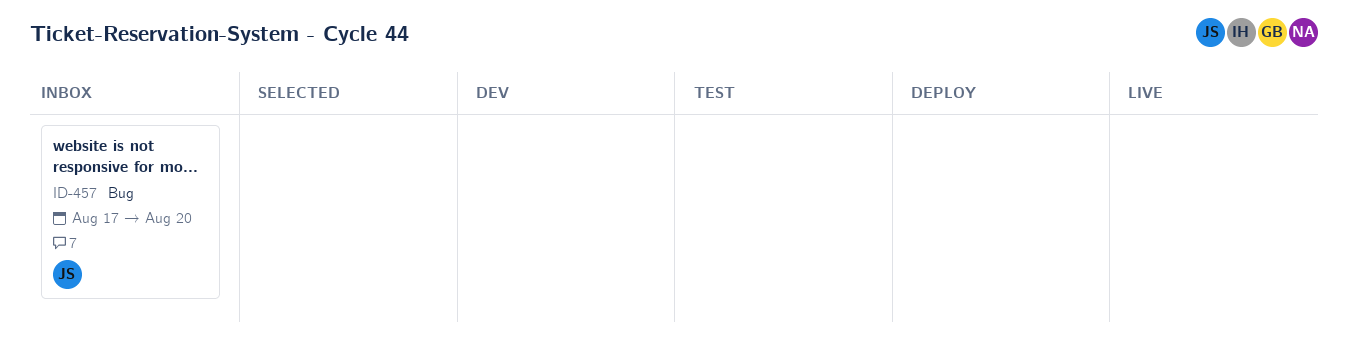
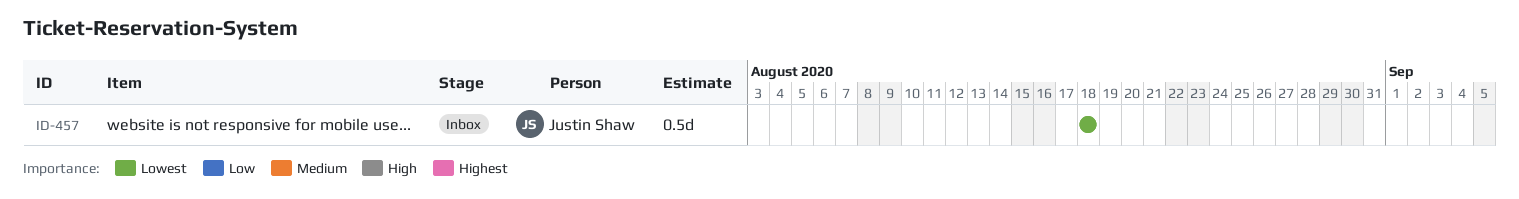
ID-457, start: Aug 17 -> Aug 18
ID-457, due: Aug 20 -> Aug 18

